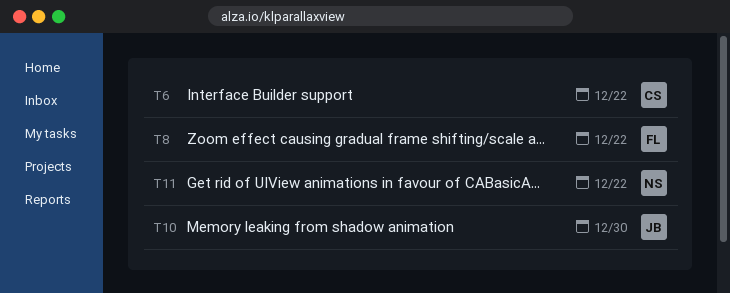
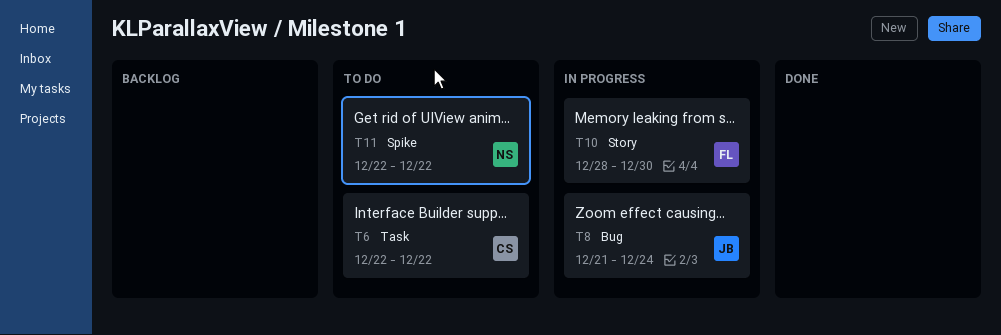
T8, owner: FL -> JB
T8, due: Dec 22 -> Dec 24
T10, owner: JB -> FL

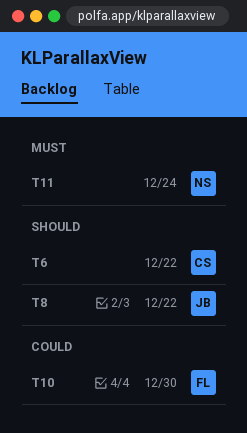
T8, due: Dec 24 -> Dec 22
T11, due: Dec 22 -> Dec 24

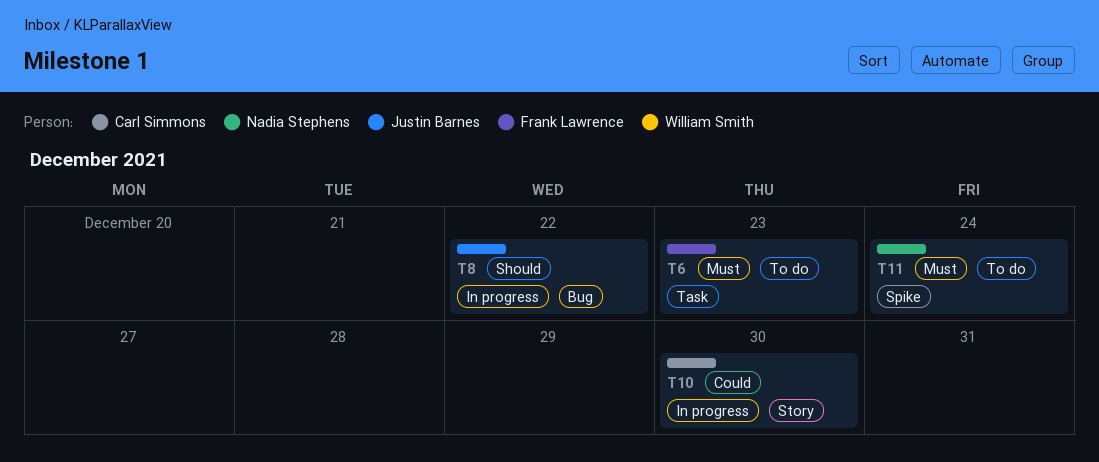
T6, owner: Carl Simmons -> Frank Lawrence
T6, priority: Should -> Must
T6, due: Dec 22 -> Dec 23
T10, owner: Frank Lawrence -> Carl Simmons

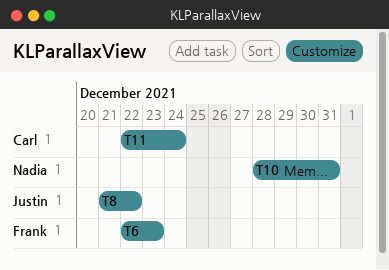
T10, owner: Carl Simmons -> Nadia Stephens
T10, due: Dec 30 -> Dec 31
T11, owner: Nadia Stephens -> Carl Simmons

